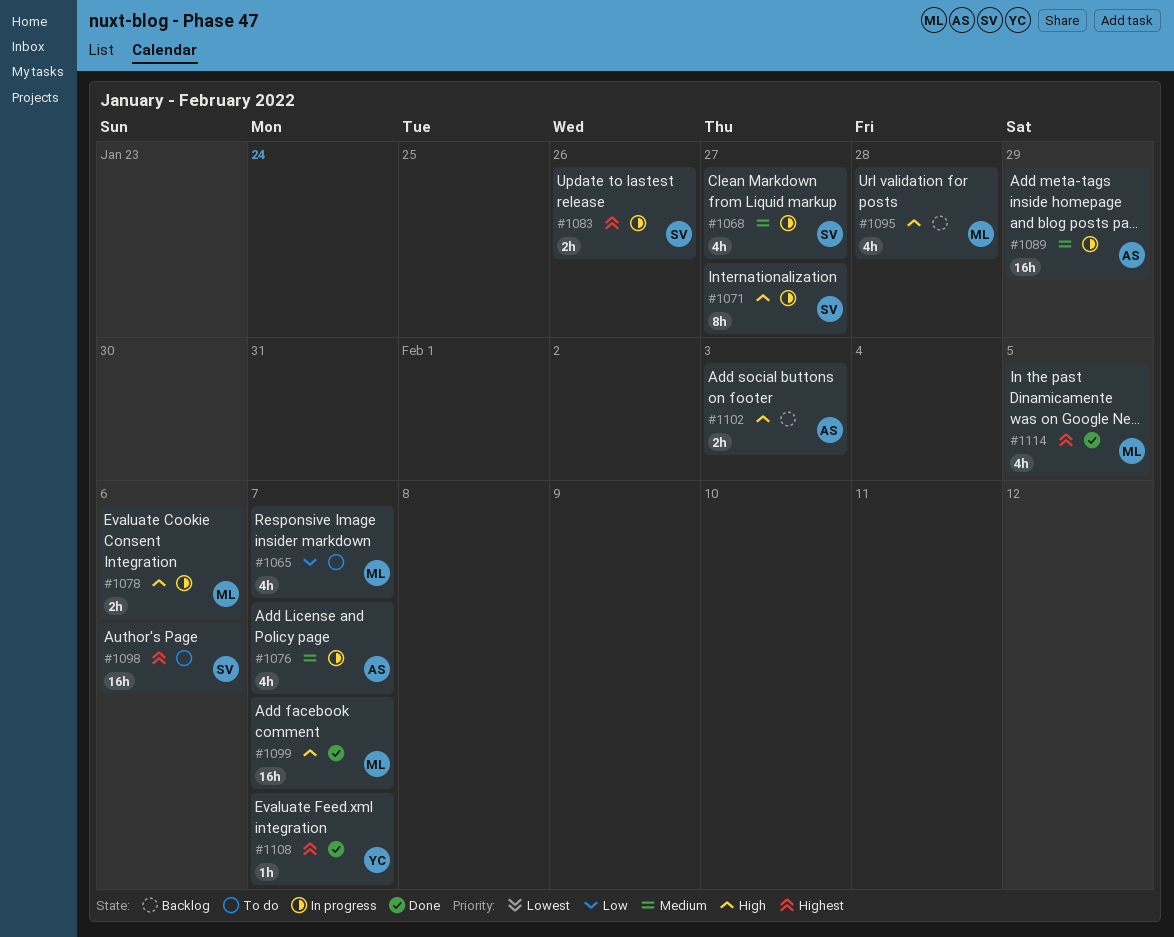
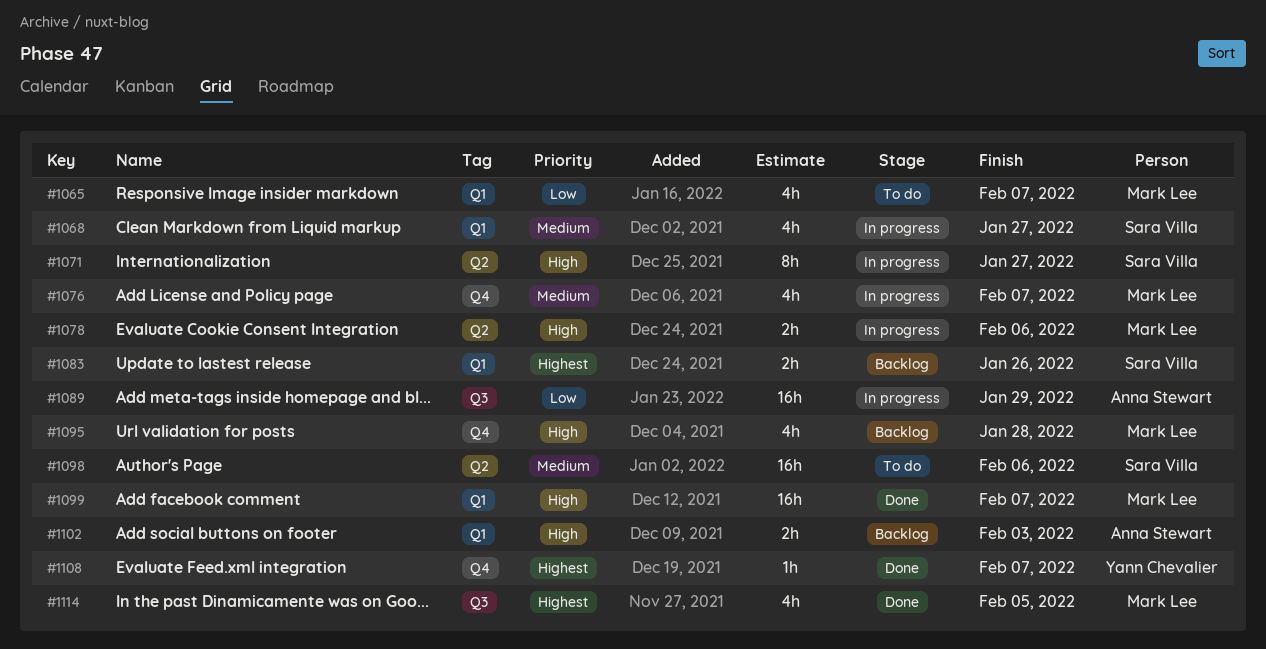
#1076, owner: Anna Stewart -> Mark Lee
#1083, status: In progress -> Backlog
#1089, priority: Medium -> Low
#1098, priority: Highest -> Medium

